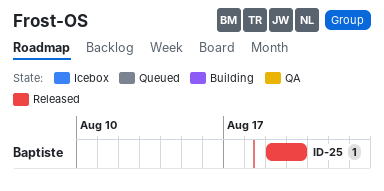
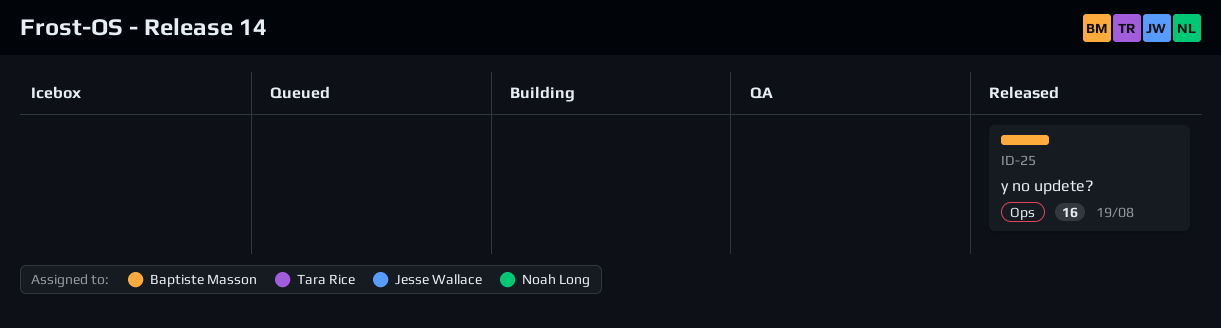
ID-25, estimate: 1 -> 16
ID-25, due: Aug 20 -> Aug 19

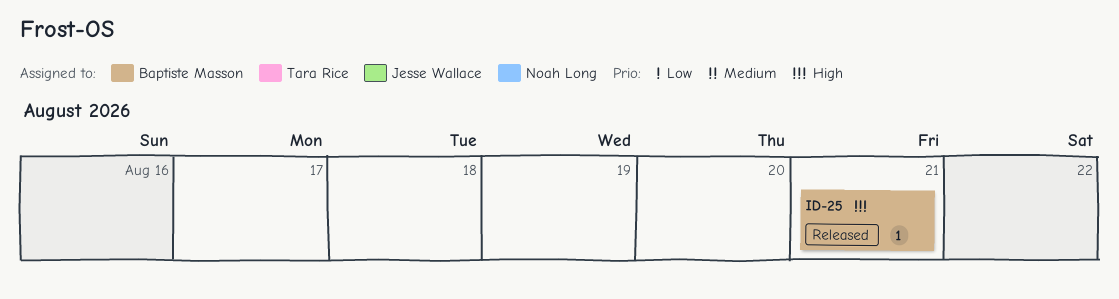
ID-25, estimate: 16 -> 1
ID-25, due: Aug 19 -> Aug 21

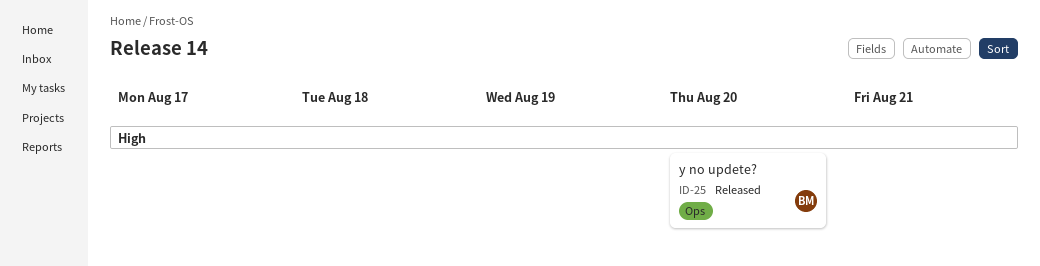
ID-25, due: Aug 21 -> Aug 20

